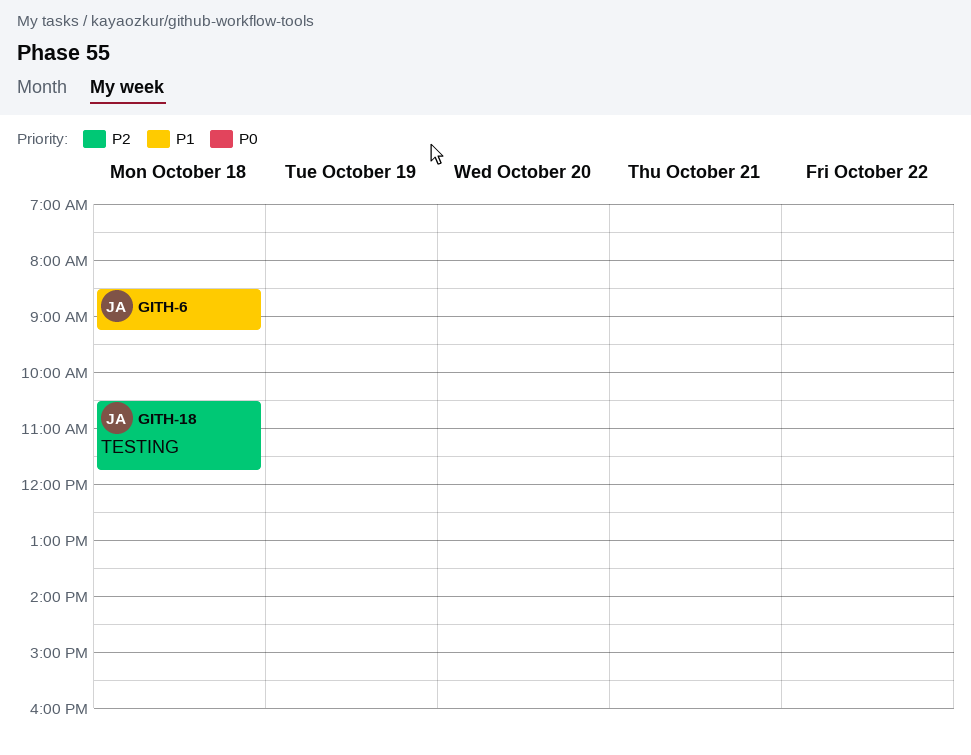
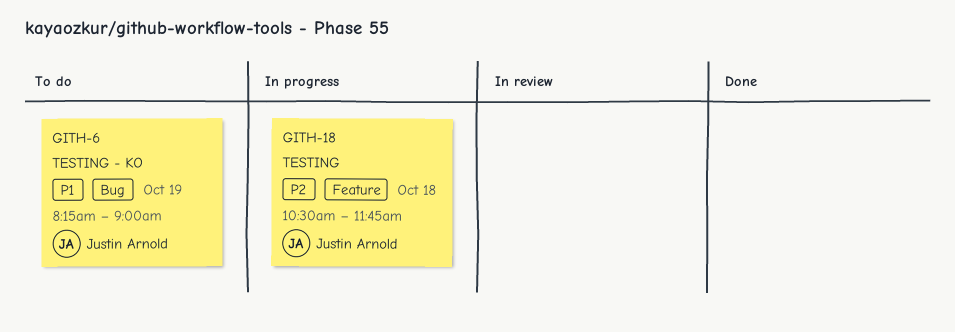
GITH-6, day: Oct 18 -> Oct 19
GITH-6, begins: 08:30 -> 08:15
GITH-6, ends: 09:15 -> 09:00

